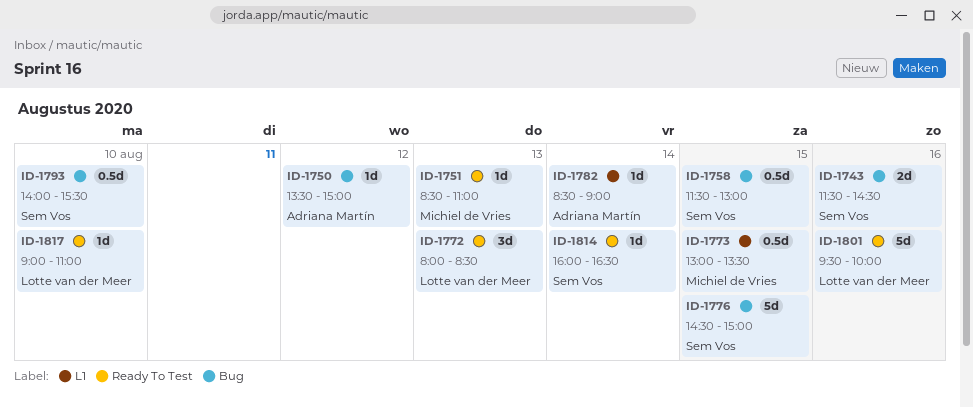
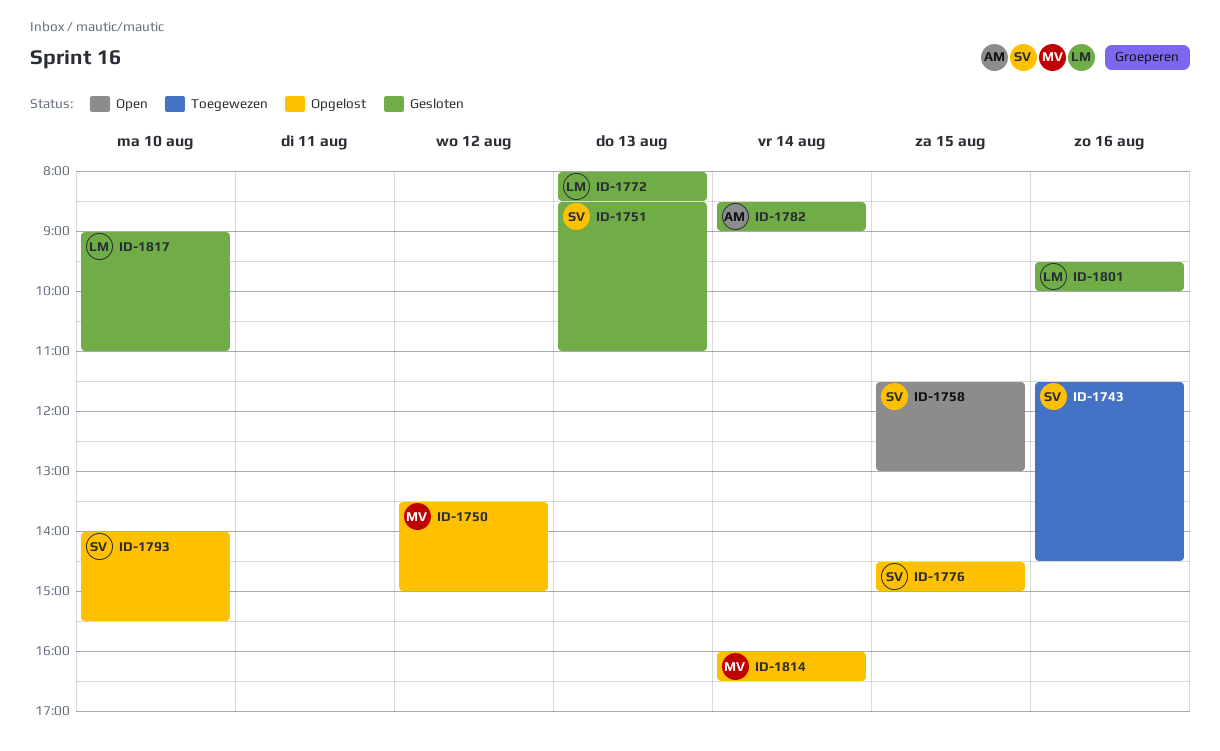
ID-1750, owner: Adriana Martín -> Michiel de Vries
ID-1751, owner: Michiel de Vries -> Sem Vos
ID-1773: present -> none
ID-1814, owner: Sem Vos -> Michiel de Vries

